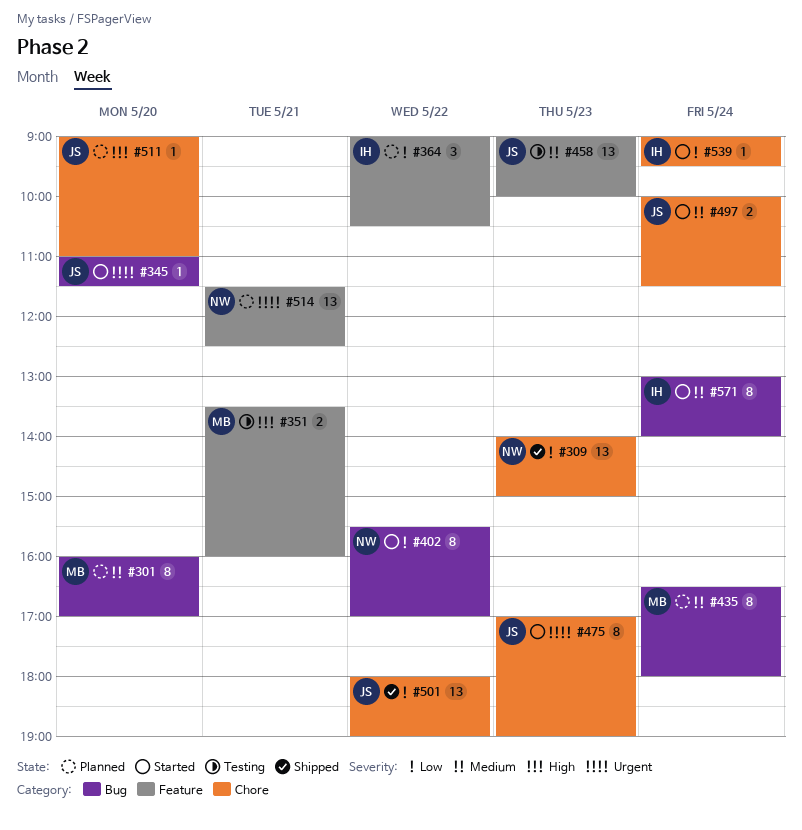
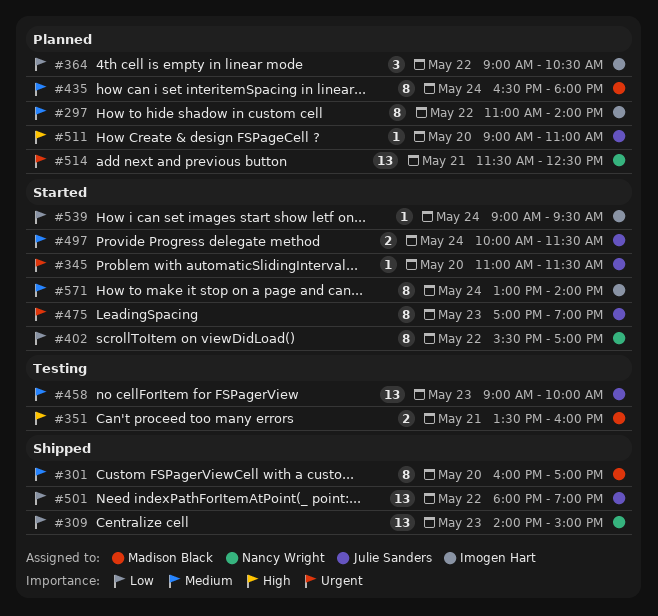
#297: none -> present
#301, status: Planned -> Shipped

